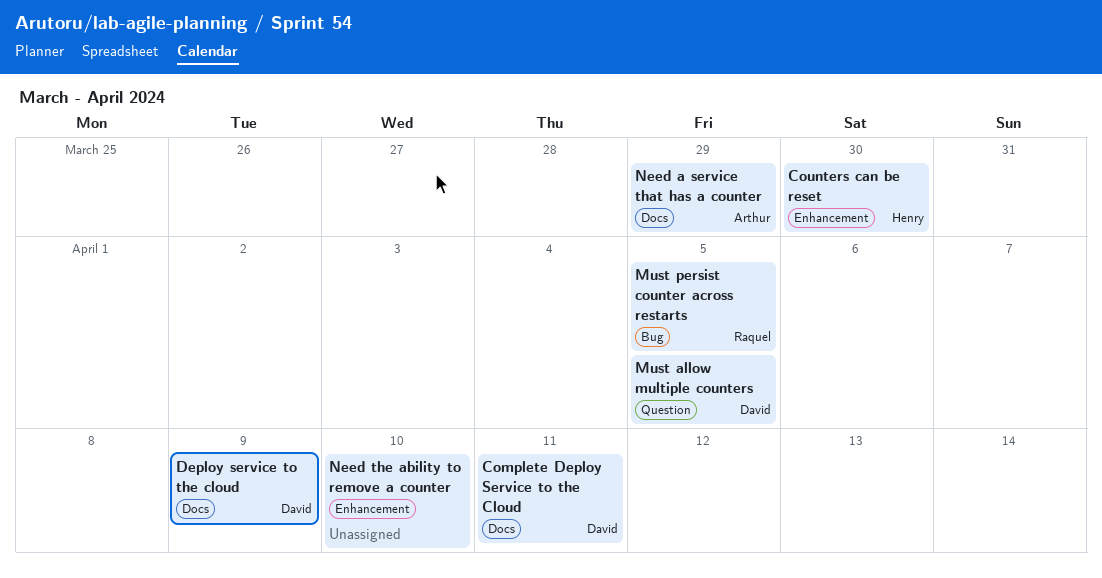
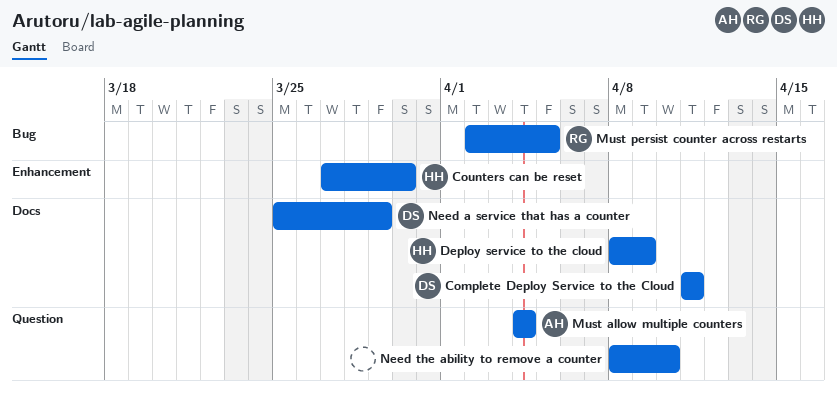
Deploy service to the cloud, owner: David -> Henry
Must allow multiple counters, owner: David -> Arthur
Must allow multiple counters, due: Apr 5 -> Apr 4
Need a service that has a counter, owner: Arthur -> David
Need the ability to remove a counter, label: Enhancement -> Question

